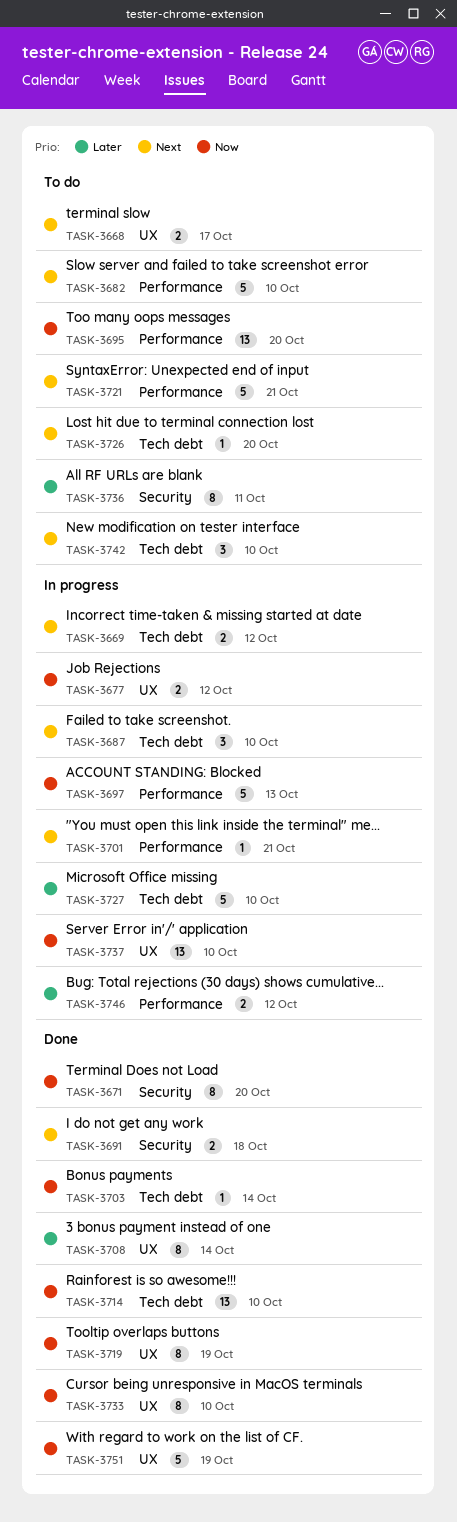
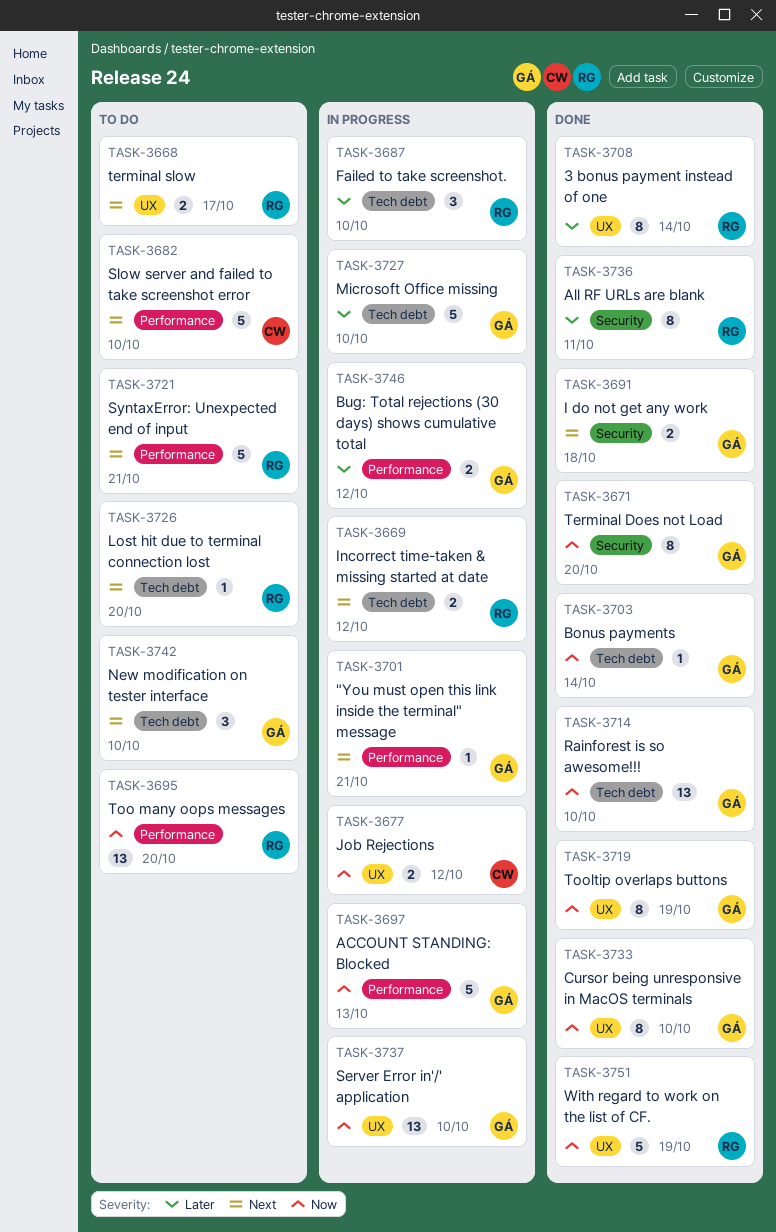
TASK-3687, priority: Next -> Later
TASK-3736, status: To do -> Done

